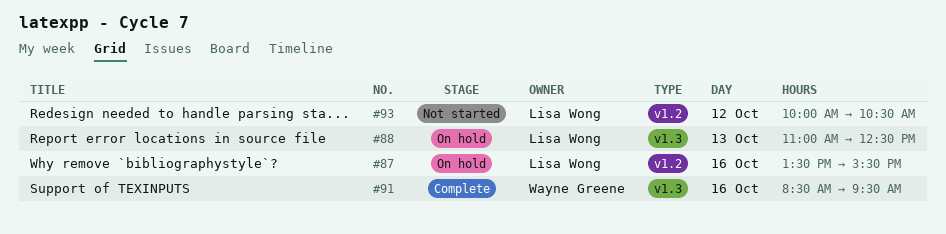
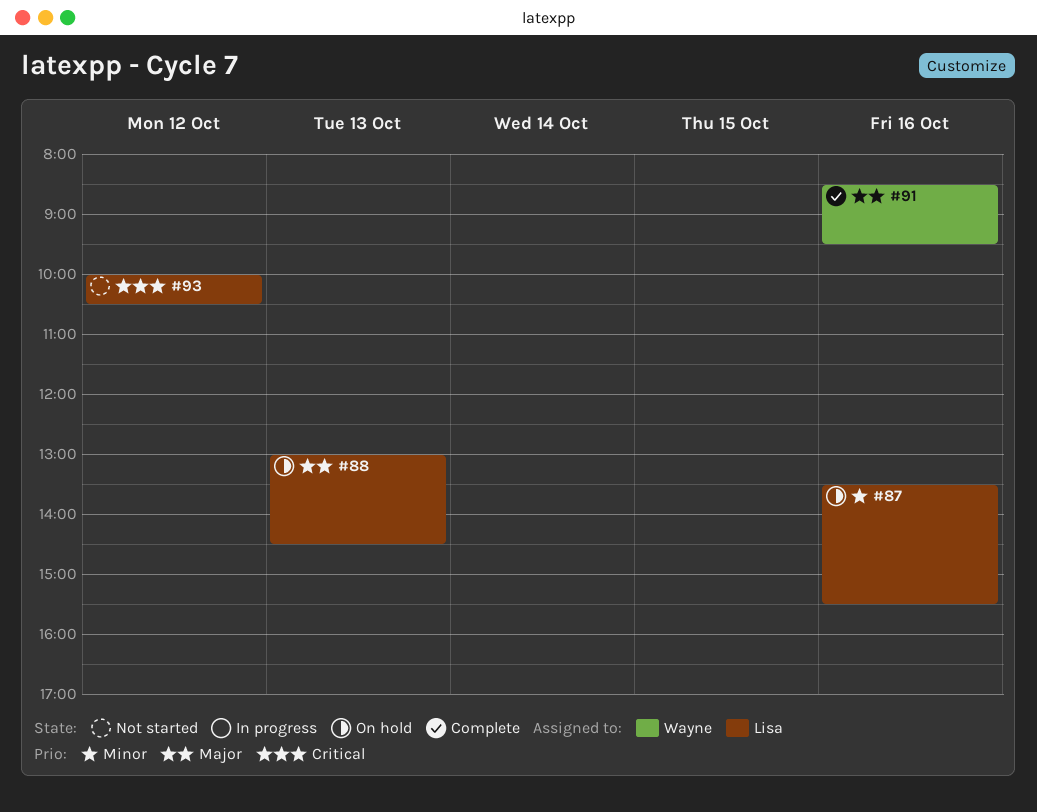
#88, begins: 11:00 -> 13:00
#88, ends: 12:30 -> 14:30

